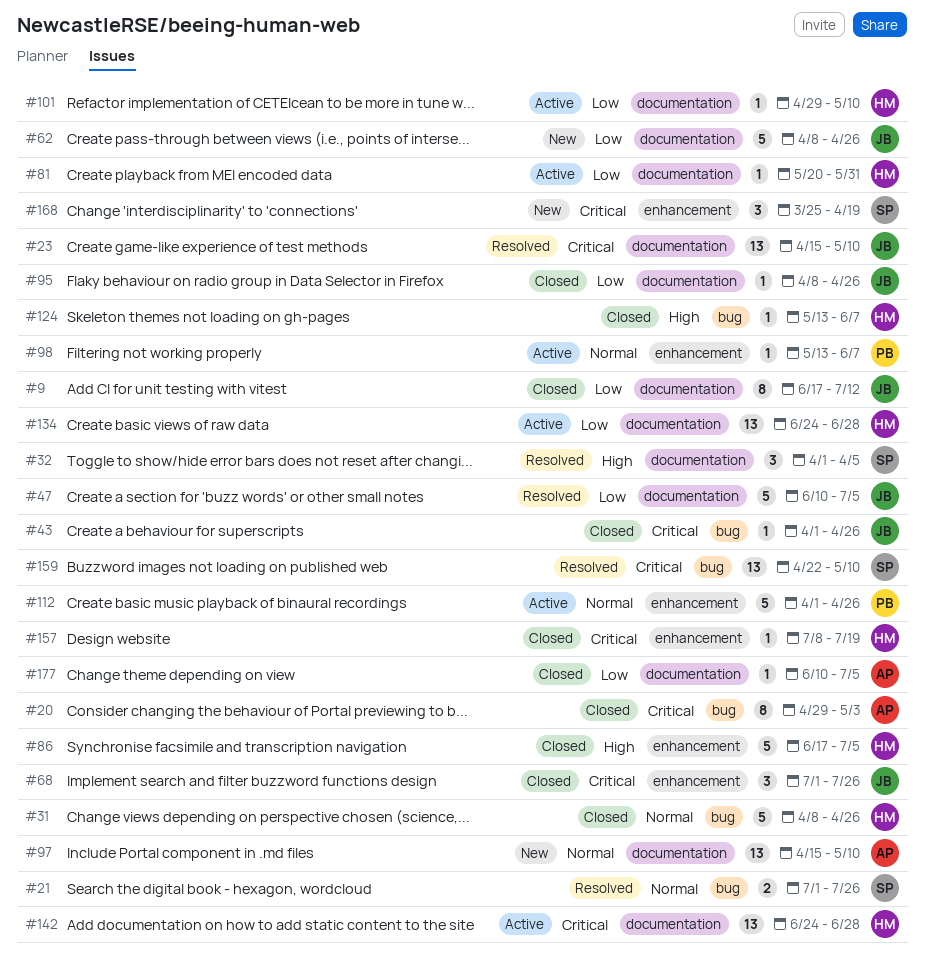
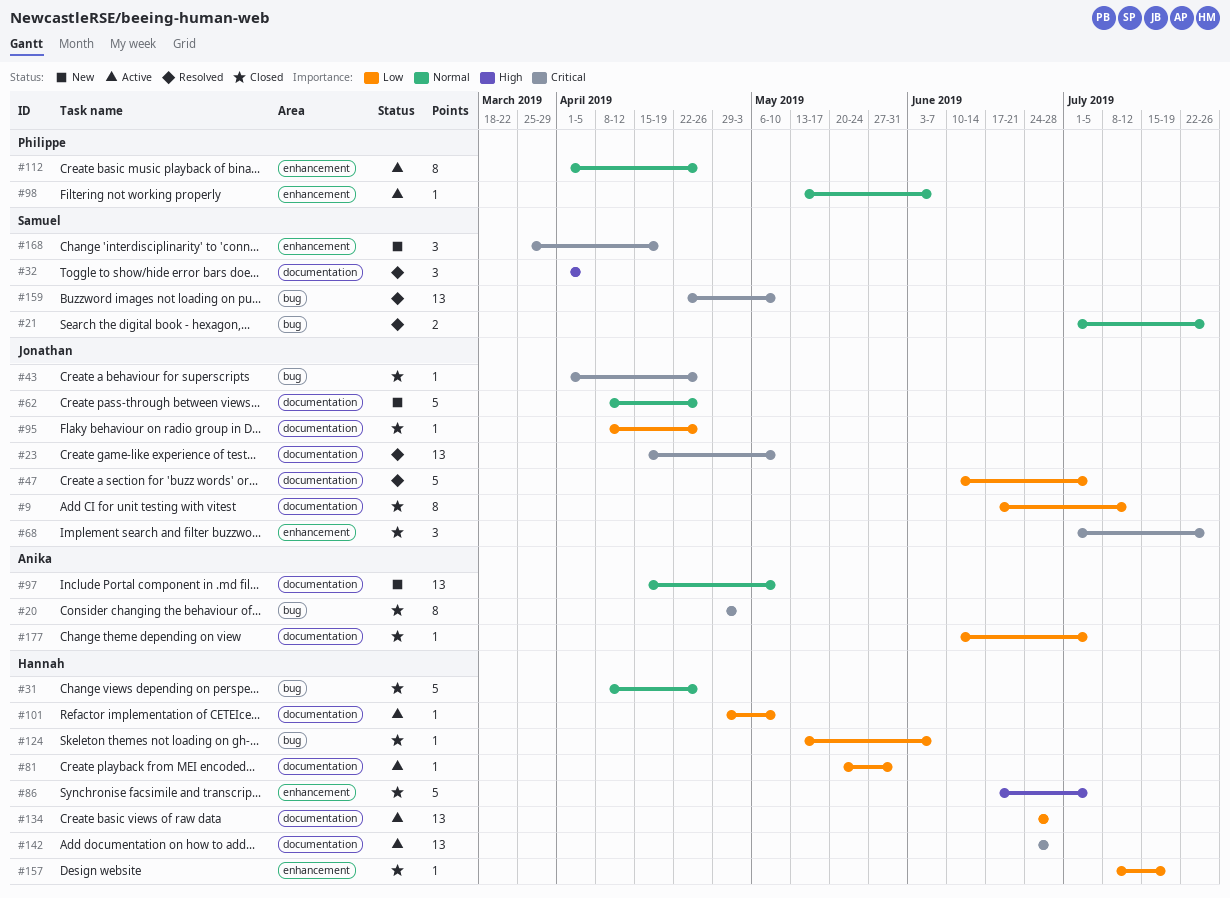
#62, priority: Low -> Normal
#112, estimate: 5 -> 8
#124, priority: High -> Low
#157, priority: Critical -> Low

